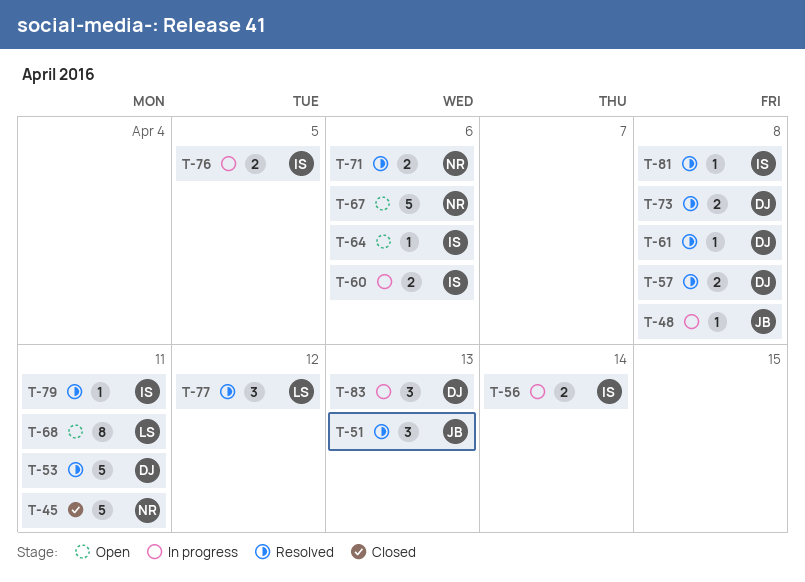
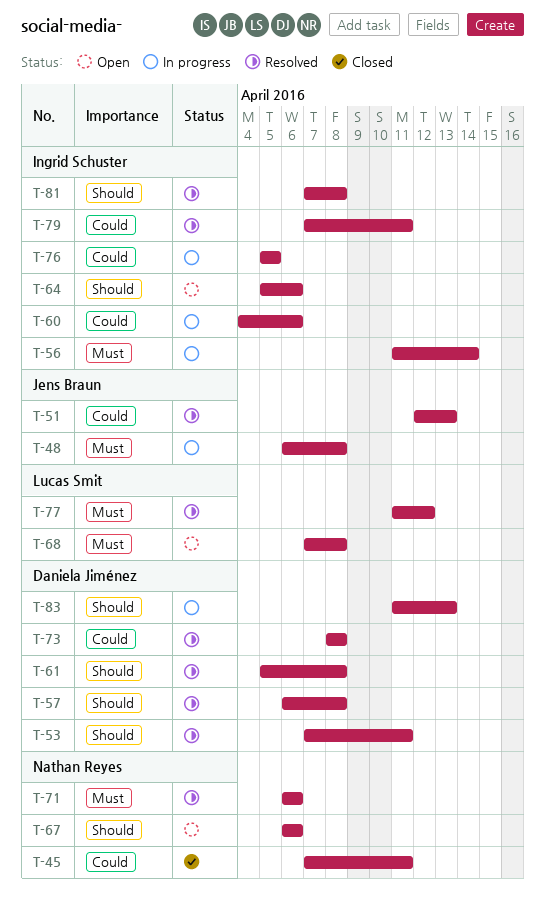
T-68, due: Apr 11 -> Apr 8

